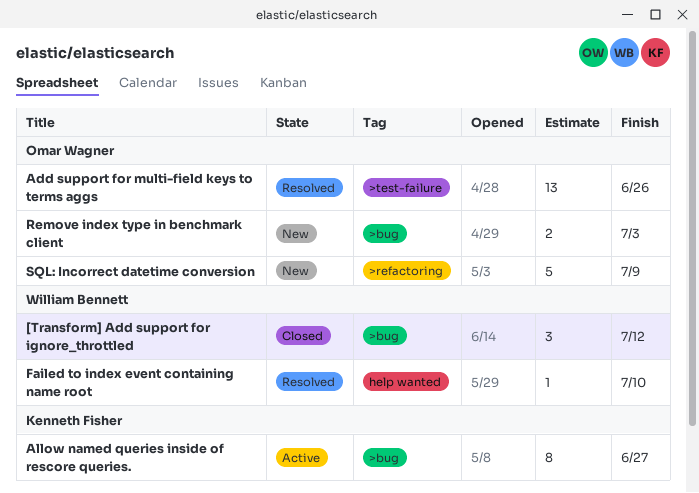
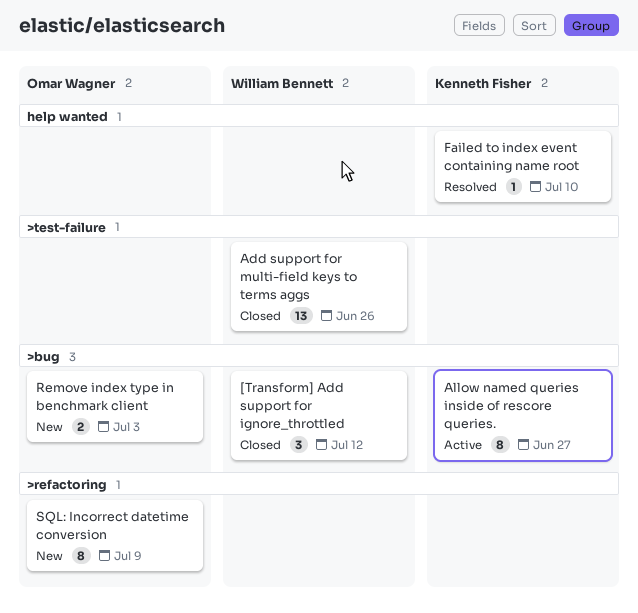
Add support for multi-field keys to terms aggs, status: Resolved -> Closed
Add support for multi-field keys to terms aggs, owner: Omar Wagner -> William Bennett
Failed to index event containing name root, owner: William Bennett -> Kenneth Fisher
SQL: Incorrect datetime conversion, estimate: 5 -> 8

